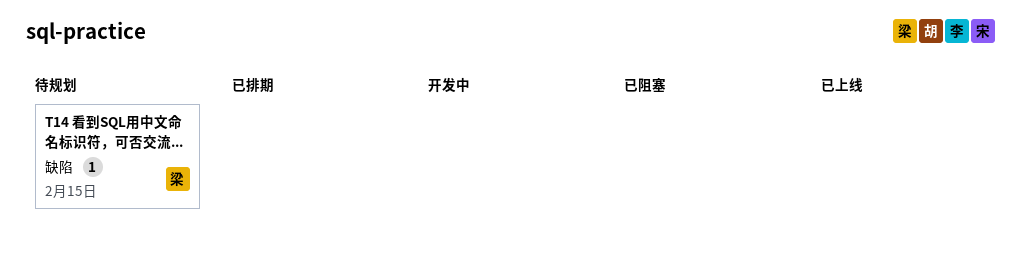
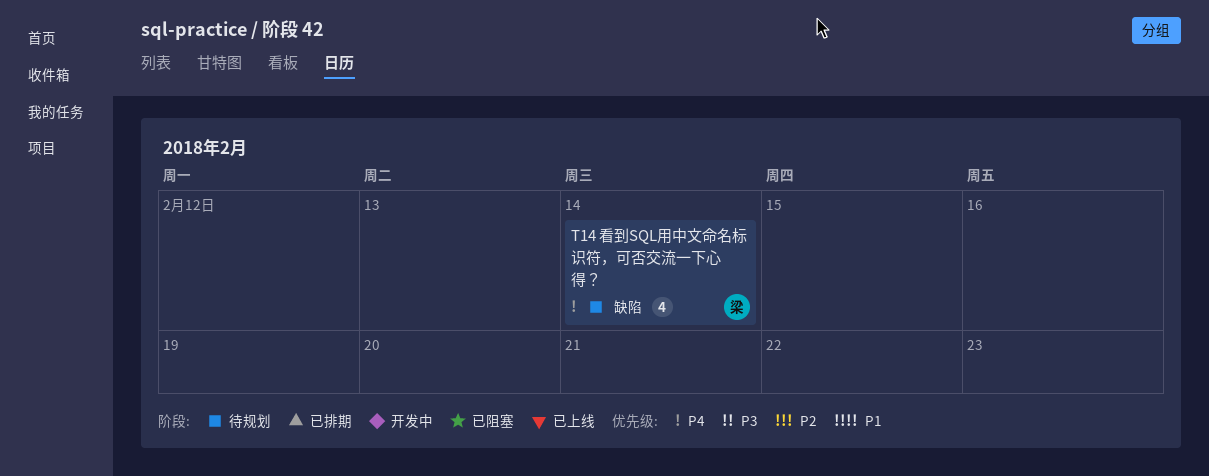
T14, estimate: 1 -> 4
T14, due: Feb 15 -> Feb 14

